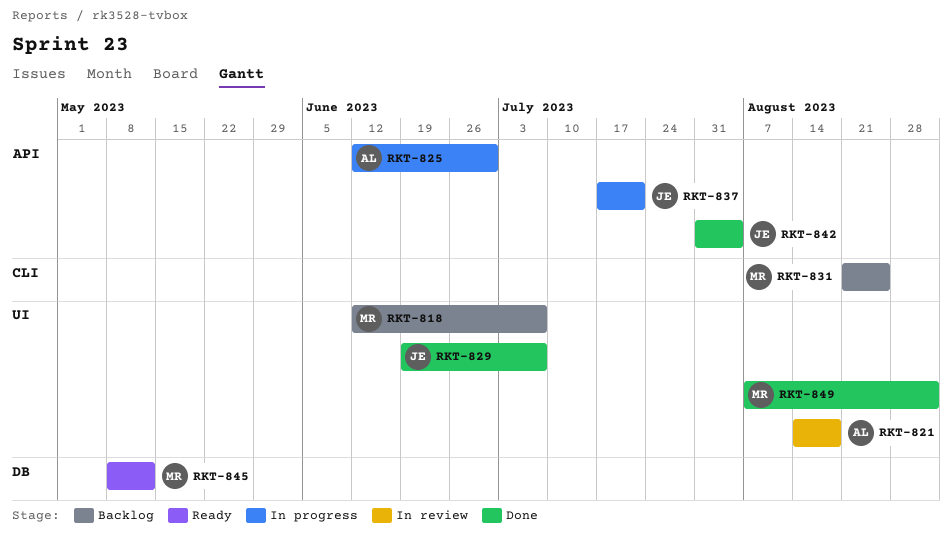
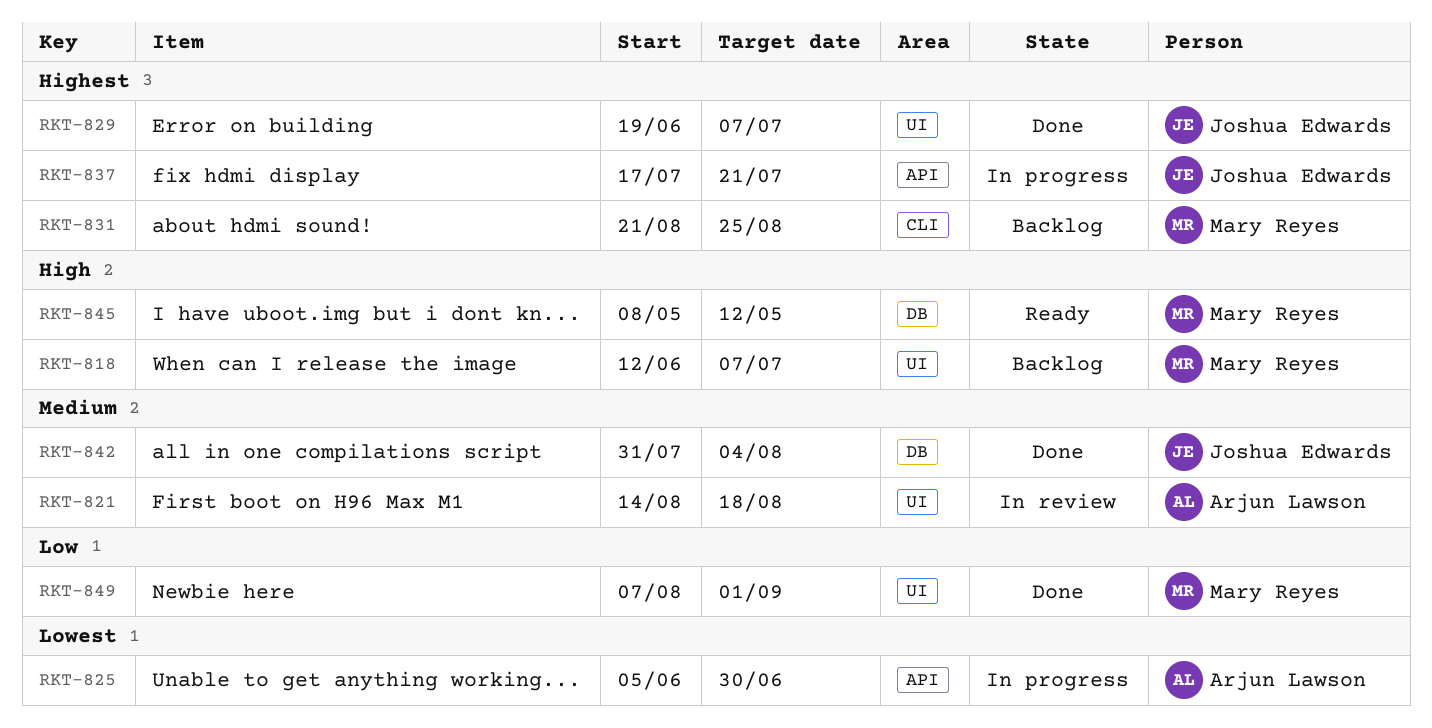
RKT-825, start: Jun 12 -> Jun 5
RKT-842, label: API -> DB

